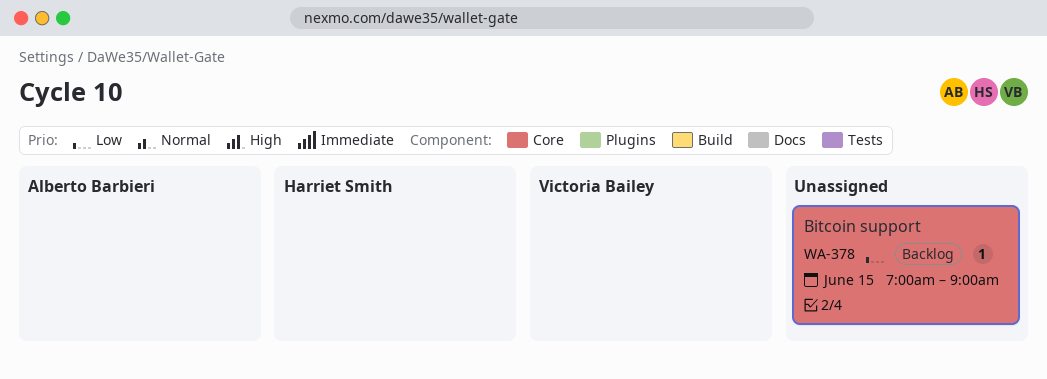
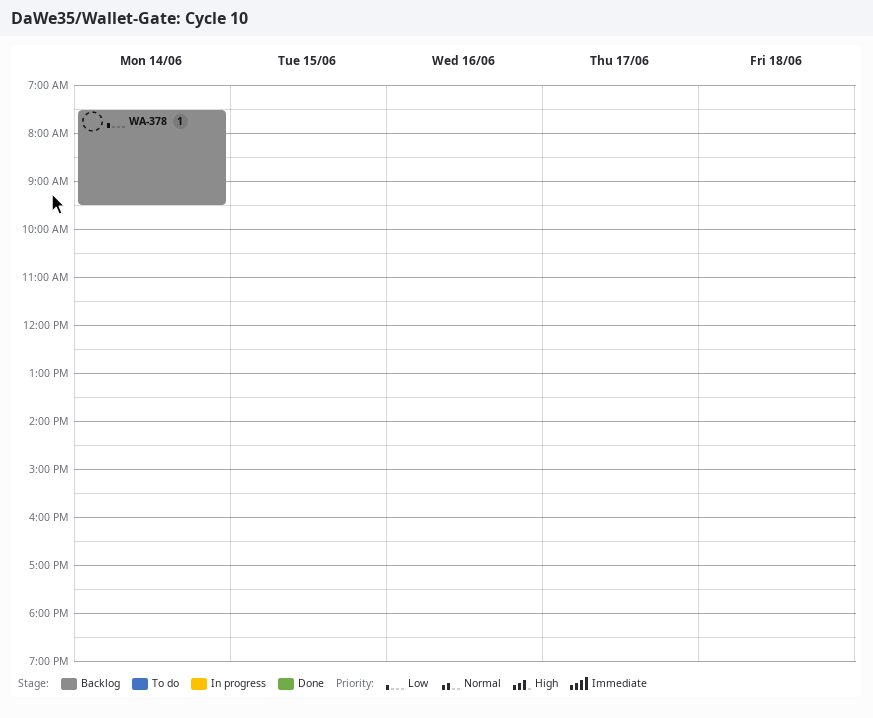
WA-378, day: Jun 15 -> Jun 14
WA-378, begins: 07:00 -> 07:30
WA-378, ends: 09:00 -> 09:30

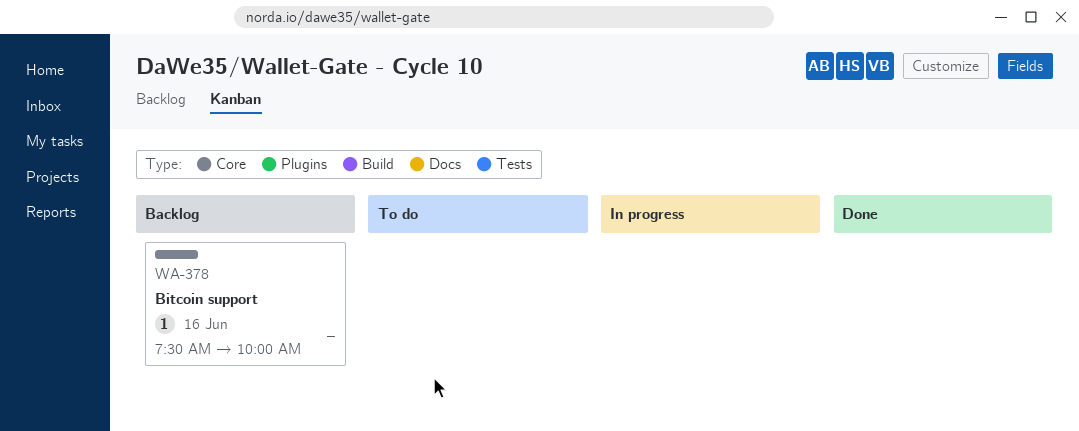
WA-378, day: Jun 14 -> Jun 16
WA-378, ends: 09:30 -> 10:00

